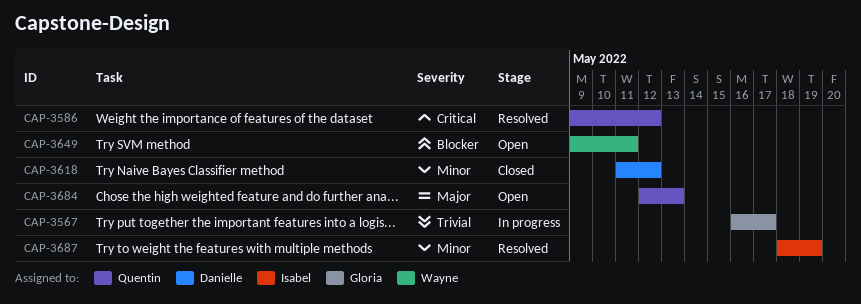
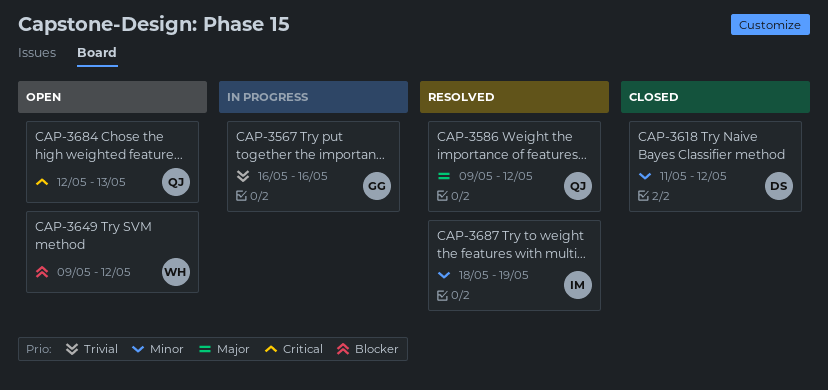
CAP-3567, due: May 17 -> May 16
CAP-3586, priority: Critical -> Major
CAP-3649, due: May 11 -> May 12
CAP-3684, priority: Major -> Critical

